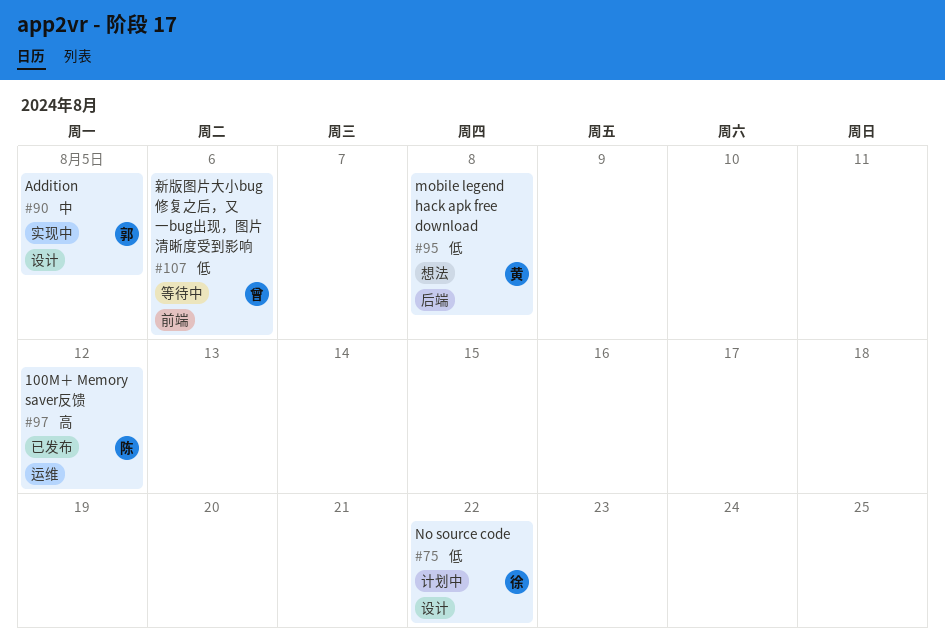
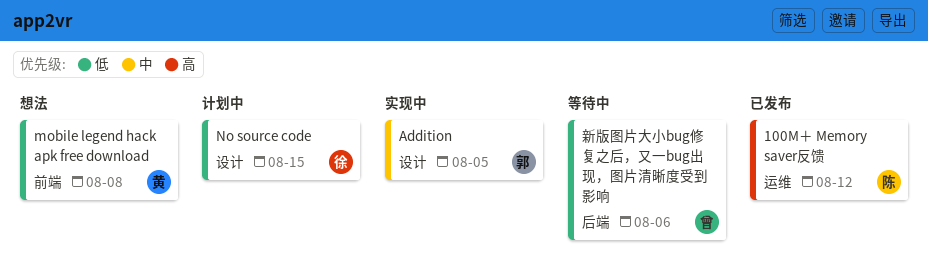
mobile legend hack apk free download, label: 后端 -> 前端
No source code, due: Aug 22 -> Aug 15
新版图片大小bug修复之后，又一bug出现，图片清晰度受到影响, label: 前端 -> 后端

